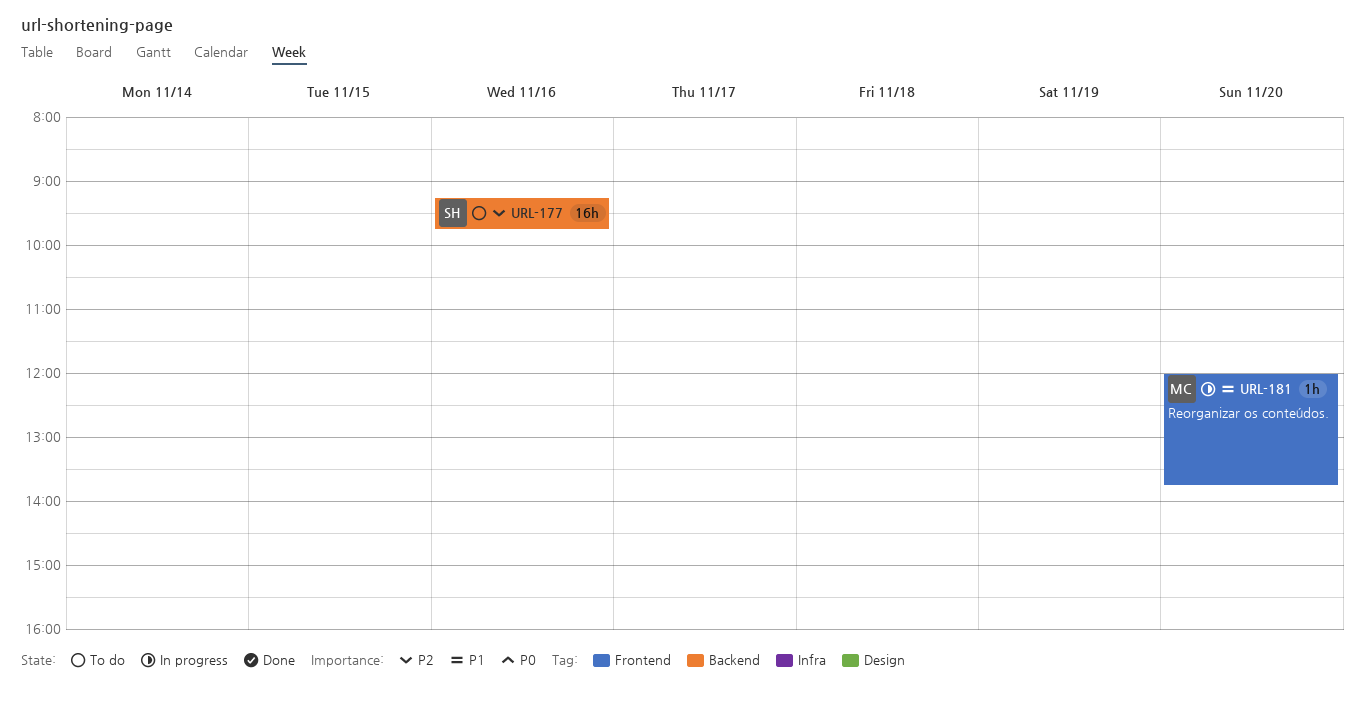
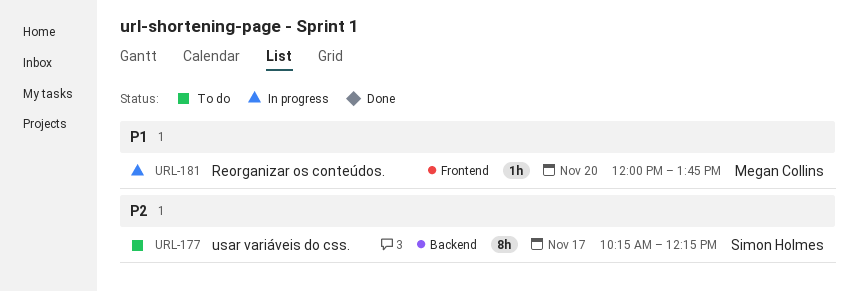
URL-177, estimate: 16h -> 8h
URL-177, day: Nov 16 -> Nov 17
URL-177, begins: 09:15 -> 10:15
URL-177, ends: 09:45 -> 12:15

